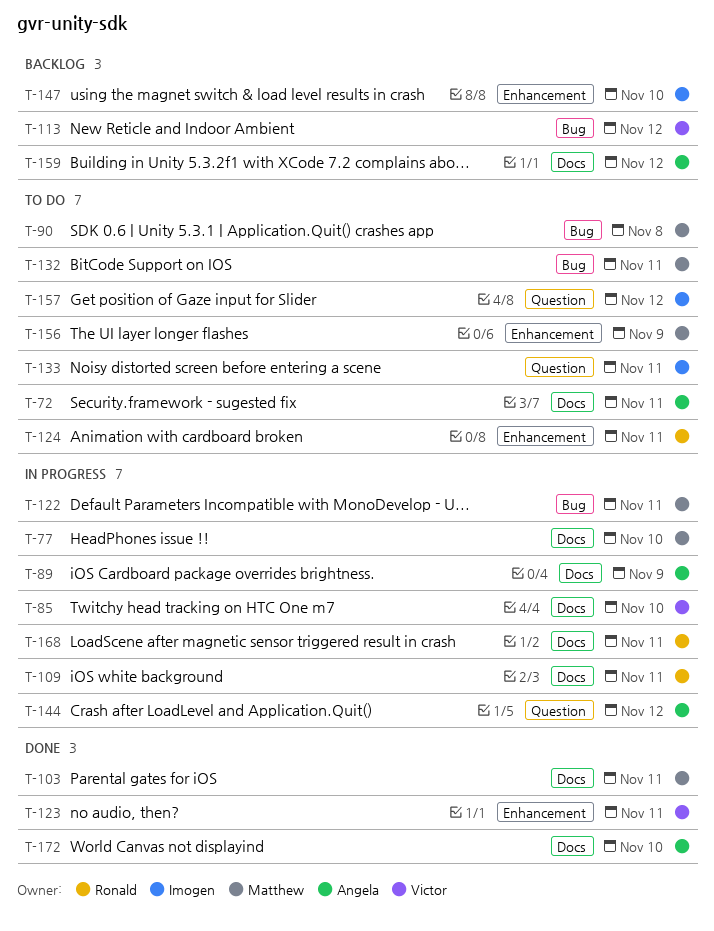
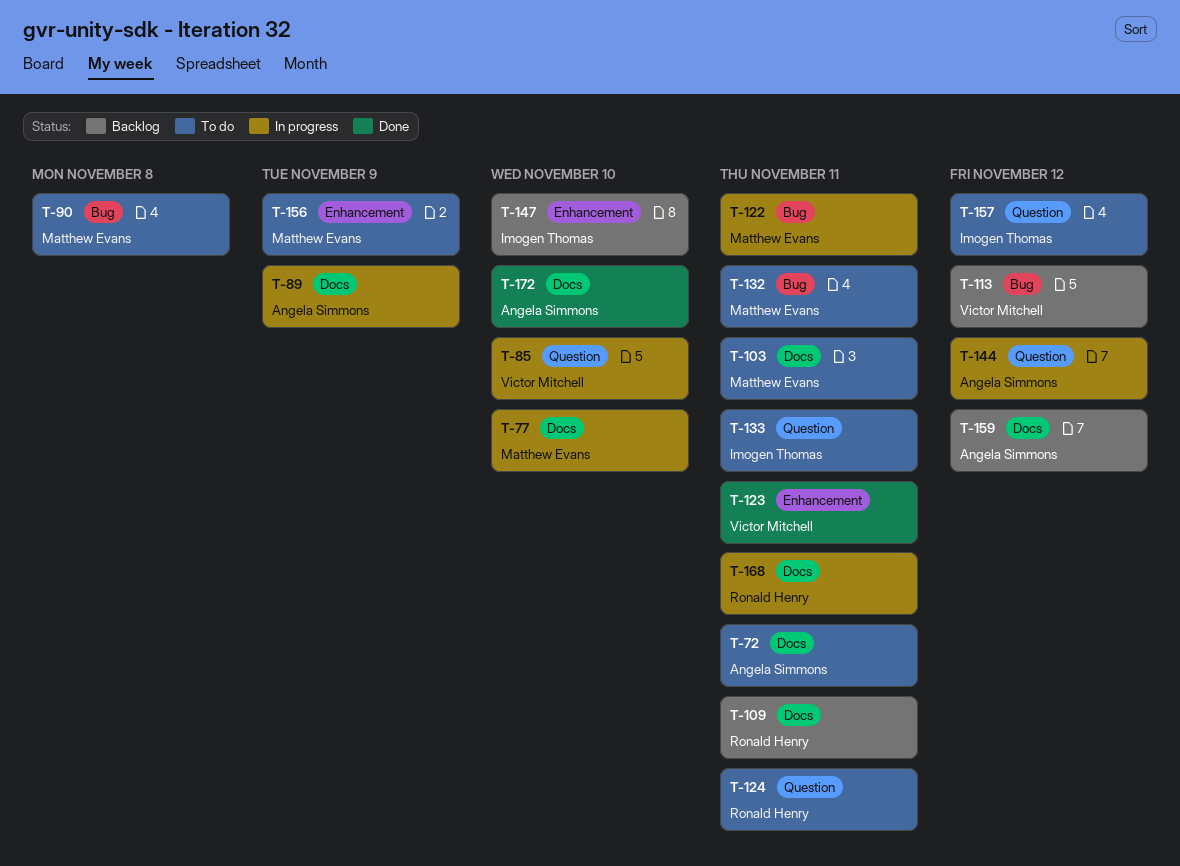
T-85, label: Docs -> Question
T-103, status: Done -> To do
T-109, status: In progress -> Backlog
T-124, label: Enhancement -> Question

